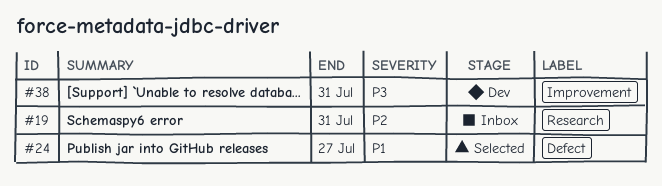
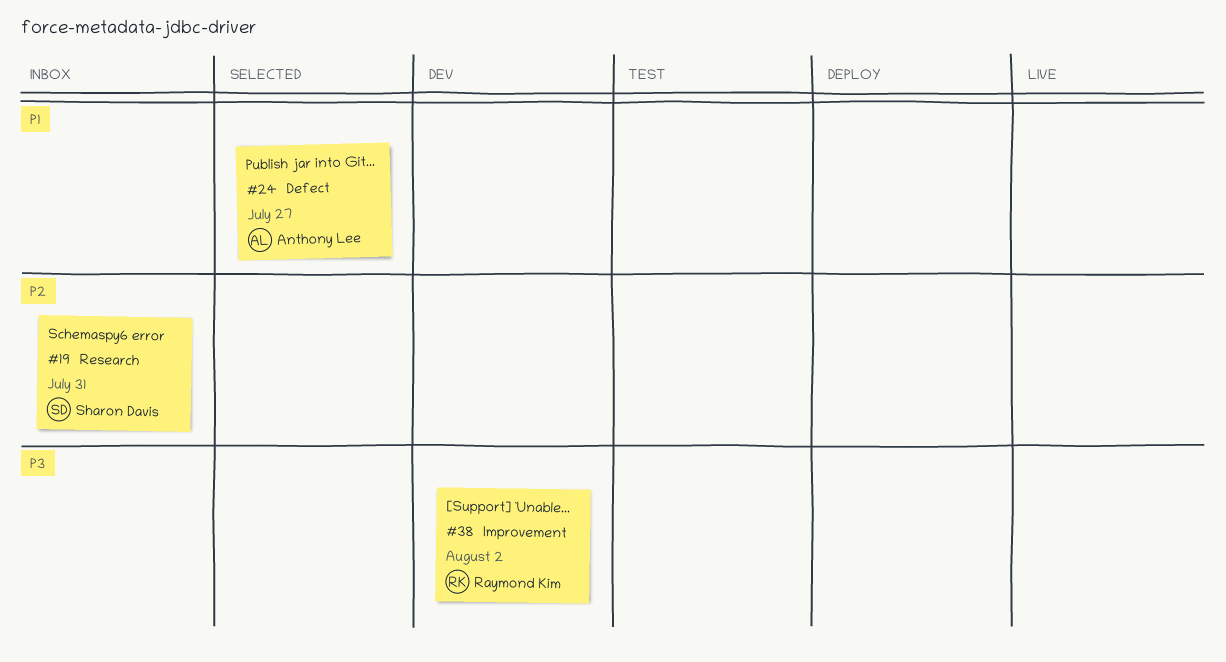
#38, due: Jul 31 -> Aug 2

